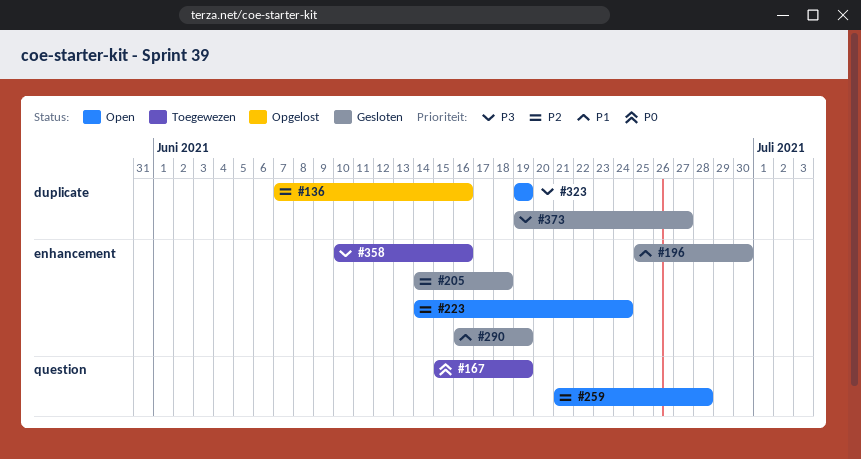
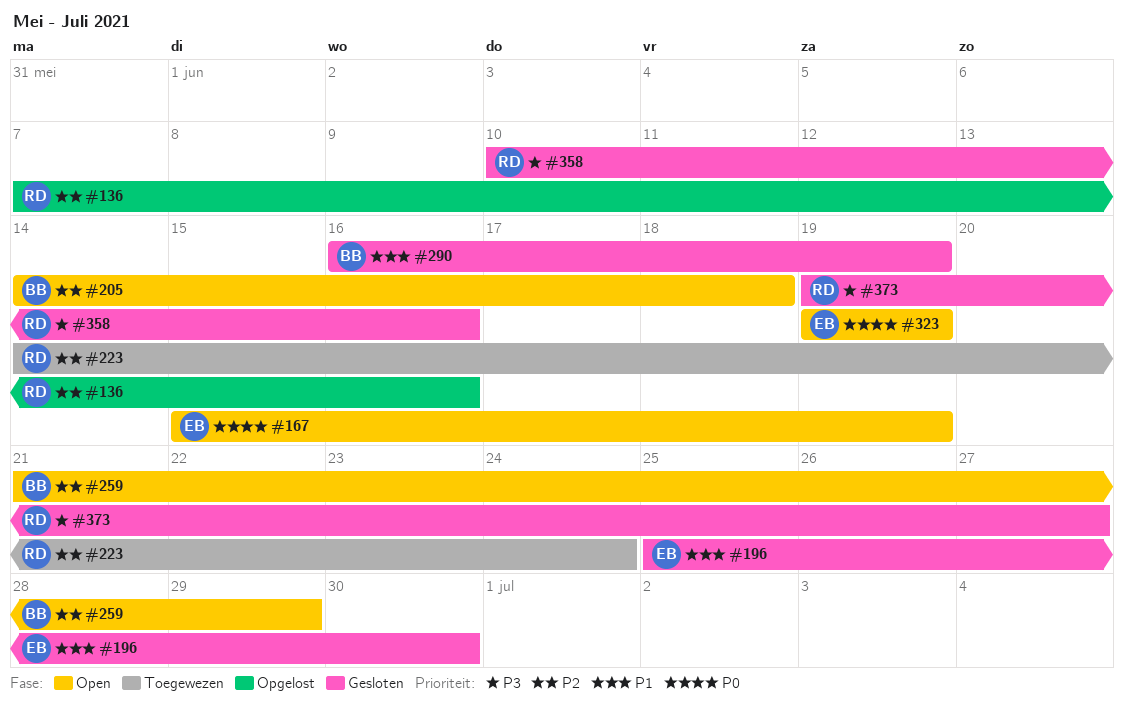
#167, status: Toegewezen -> Open
#205, status: Gesloten -> Open
#223, status: Open -> Toegewezen
#259, due: Jun 28 -> Jun 29
#323, priority: P3 -> P0
#358, status: Toegewezen -> Gesloten

